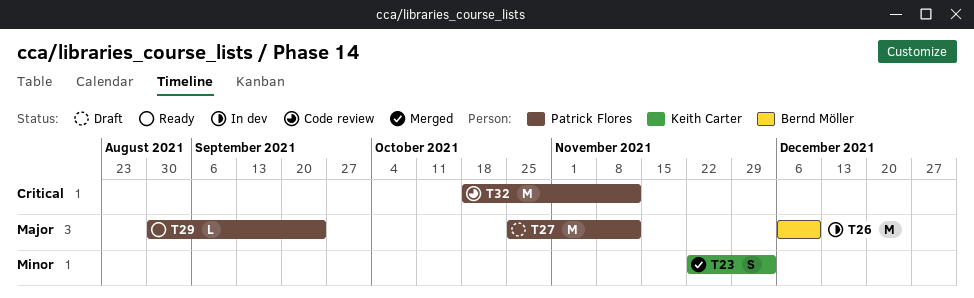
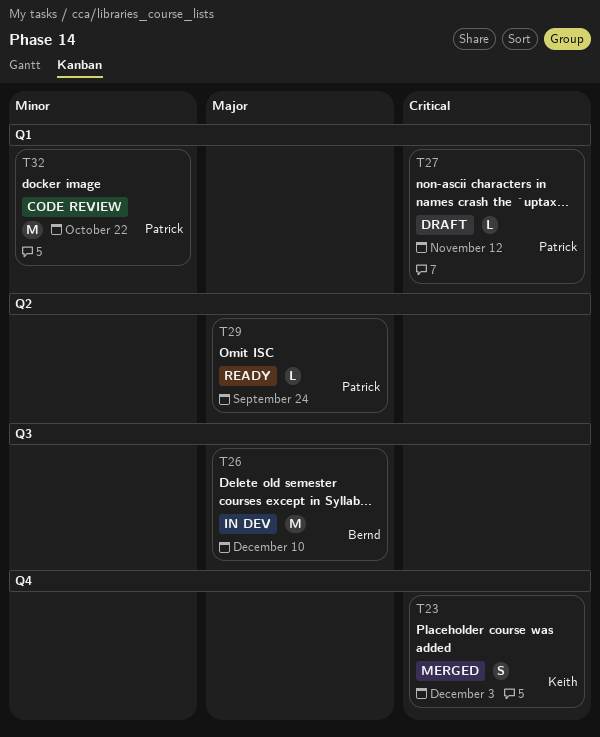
T23, priority: Minor -> Critical
T27, priority: Major -> Critical
T27, estimate: M -> L
T32, priority: Critical -> Minor
T32, due: Nov 12 -> Oct 22

